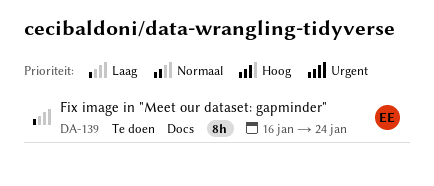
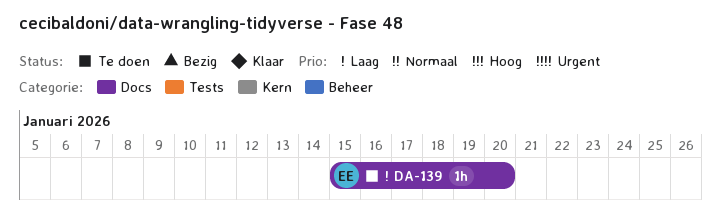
DA-139, estimate: 8h -> 1h
DA-139, start: Jan 16 -> Jan 15
DA-139, due: Jan 24 -> Jan 20

